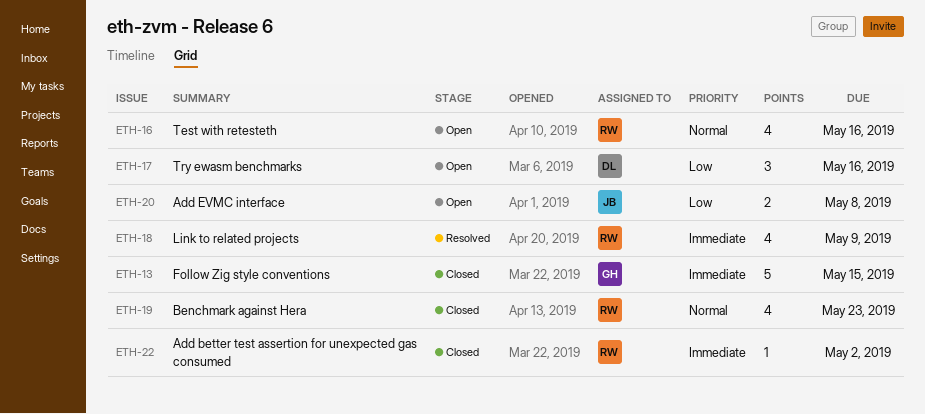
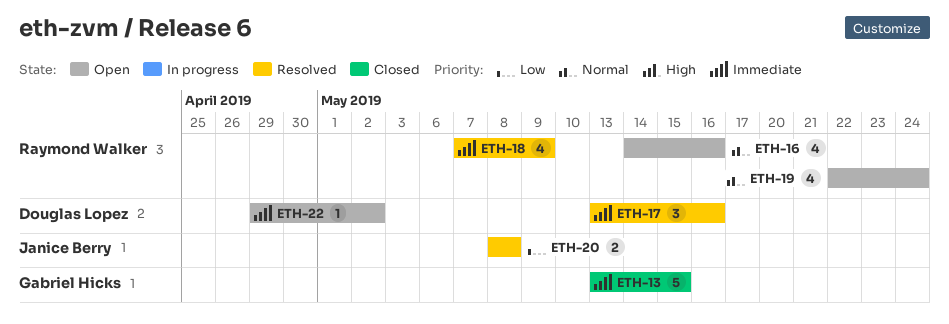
ETH-17, status: Open -> Resolved
ETH-17, priority: Low -> Immediate
ETH-19, status: Closed -> Open
ETH-19, due: May 23 -> May 24
ETH-20, status: Open -> Resolved
ETH-22, status: Closed -> Open
ETH-22, owner: Raymond Walker -> Douglas Lopez

